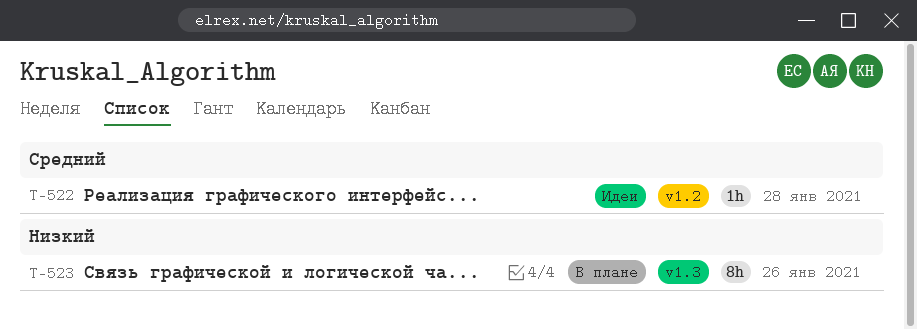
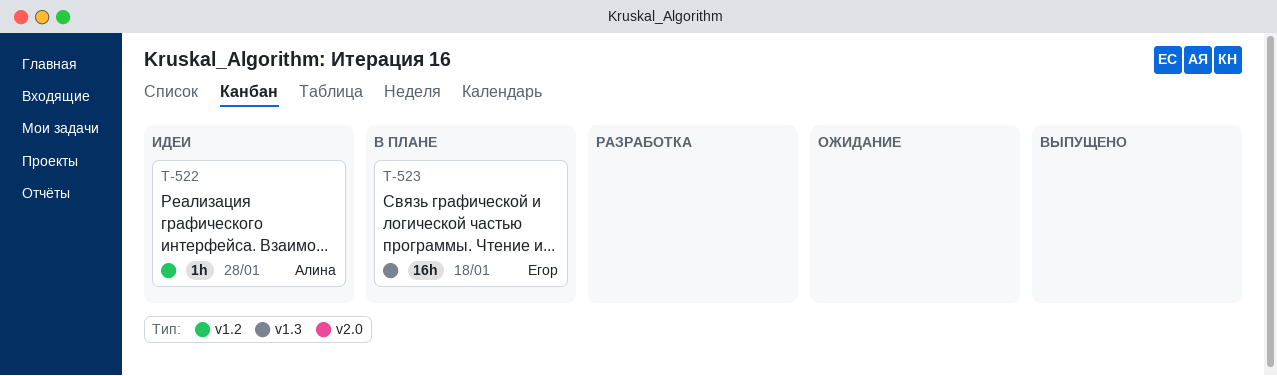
T-523, estimate: 8h -> 16h
T-523, due: Jan 26 -> Jan 18

